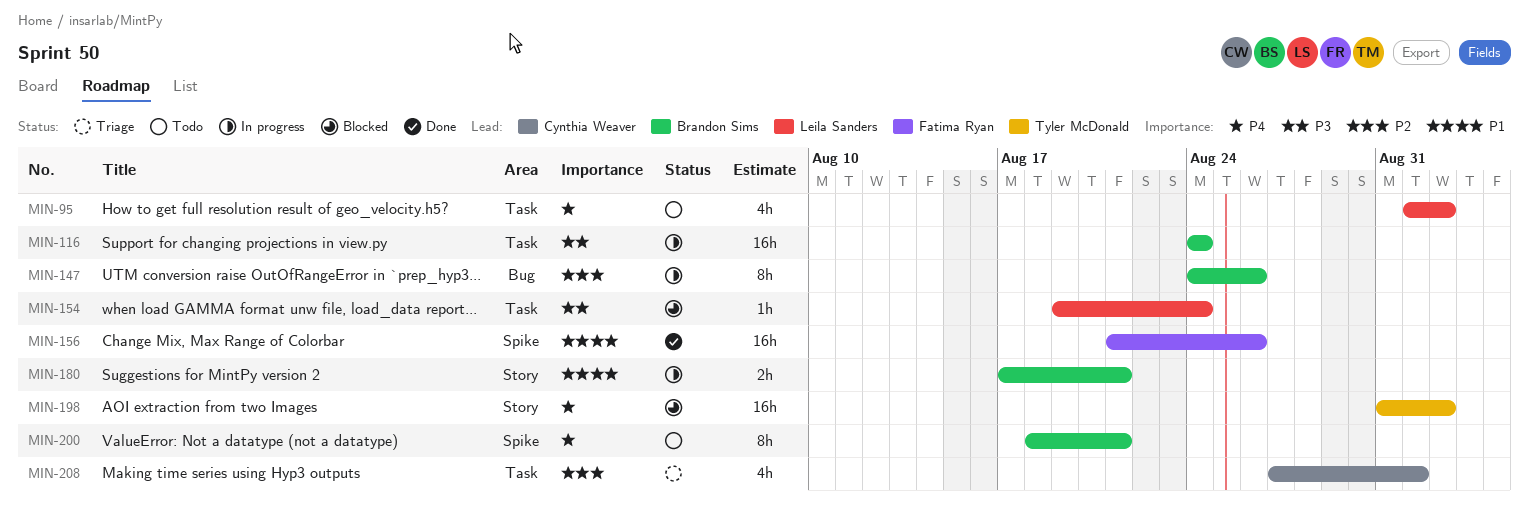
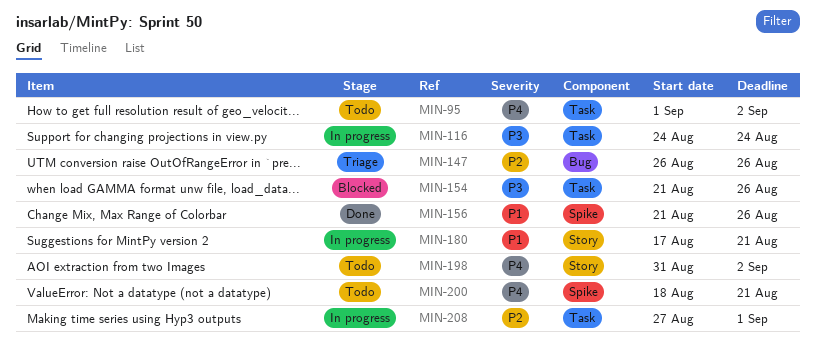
MIN-147, status: In progress -> Triage
MIN-147, start: Aug 24 -> Aug 26
MIN-154, start: Aug 19 -> Aug 21
MIN-154, due: Aug 24 -> Aug 26
MIN-198, status: Blocked -> Todo
MIN-208, status: Triage -> In progress

